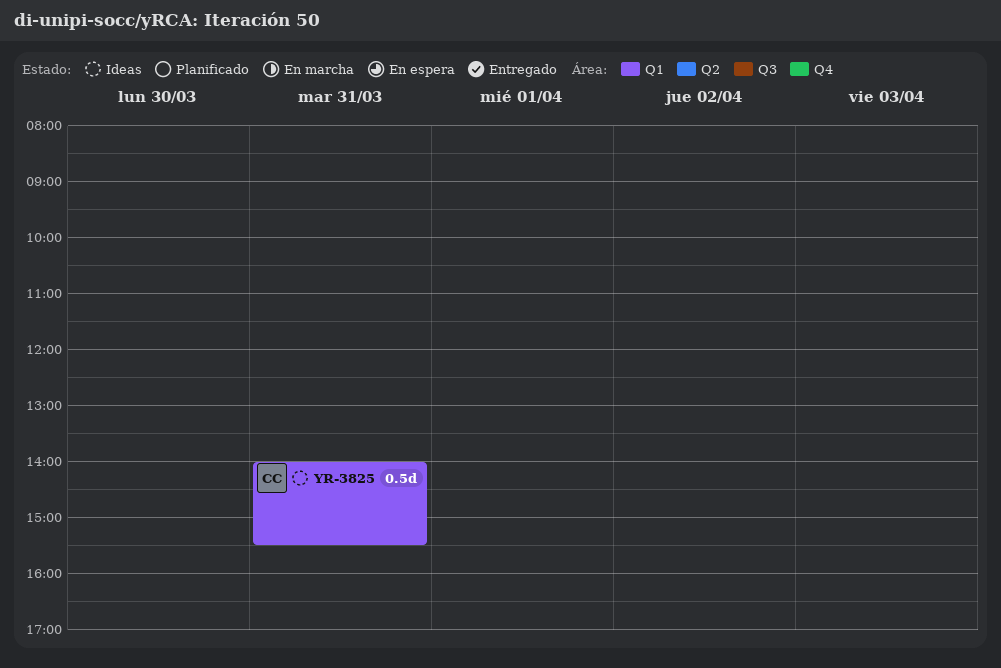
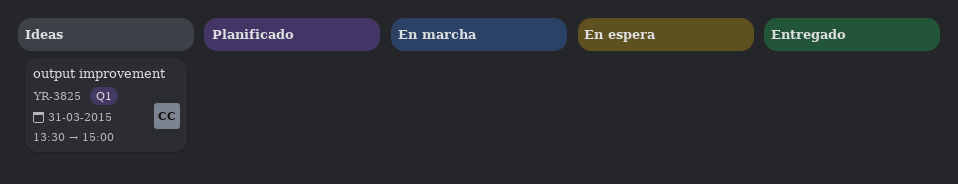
YR-3825, begins: 14:00 -> 13:30
YR-3825, ends: 15:30 -> 15:00

